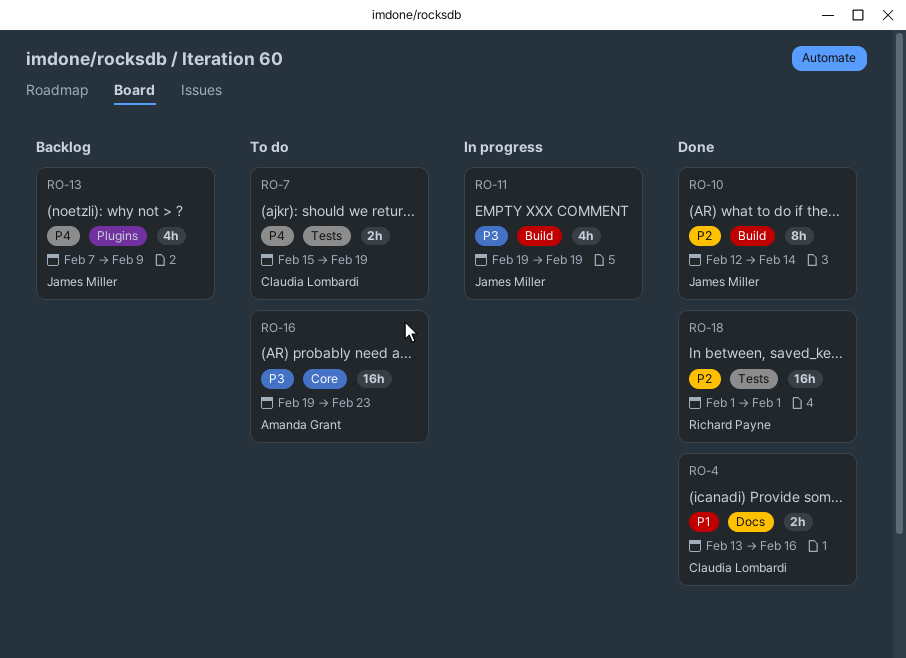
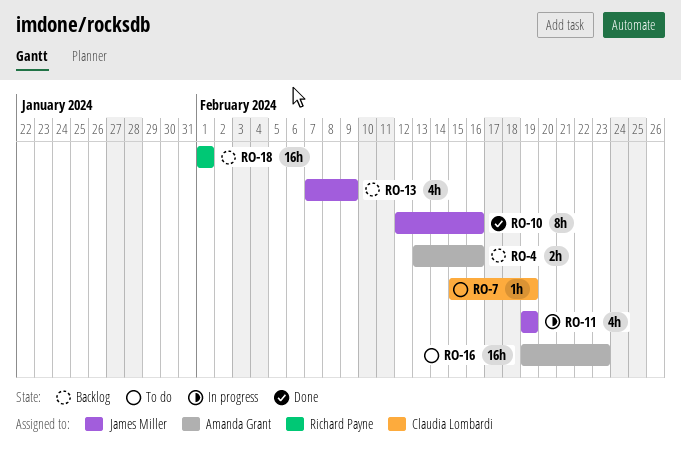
RO-4, status: Done -> Backlog
RO-4, owner: Claudia Lombardi -> Amanda Grant
RO-7, estimate: 2h -> 1h
RO-10, due: Feb 14 -> Feb 16
RO-18, status: Done -> Backlog

